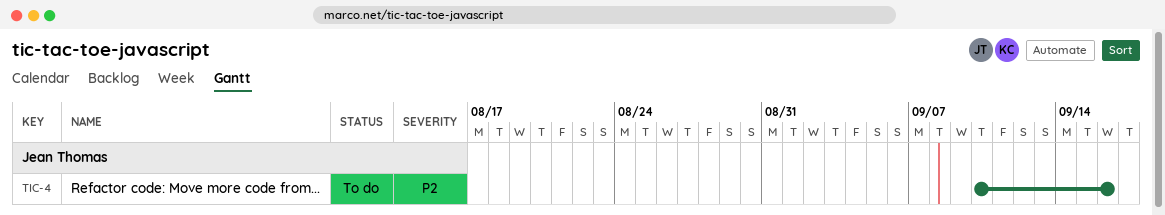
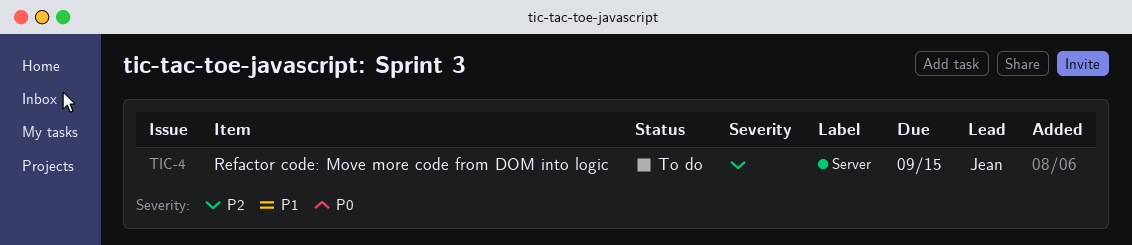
TIC-4, due: Sep 16 -> Sep 15

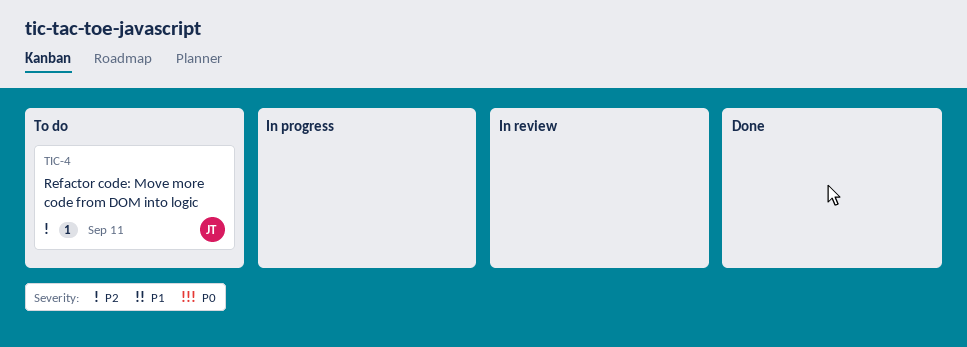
TIC-4, due: Sep 15 -> Sep 11

